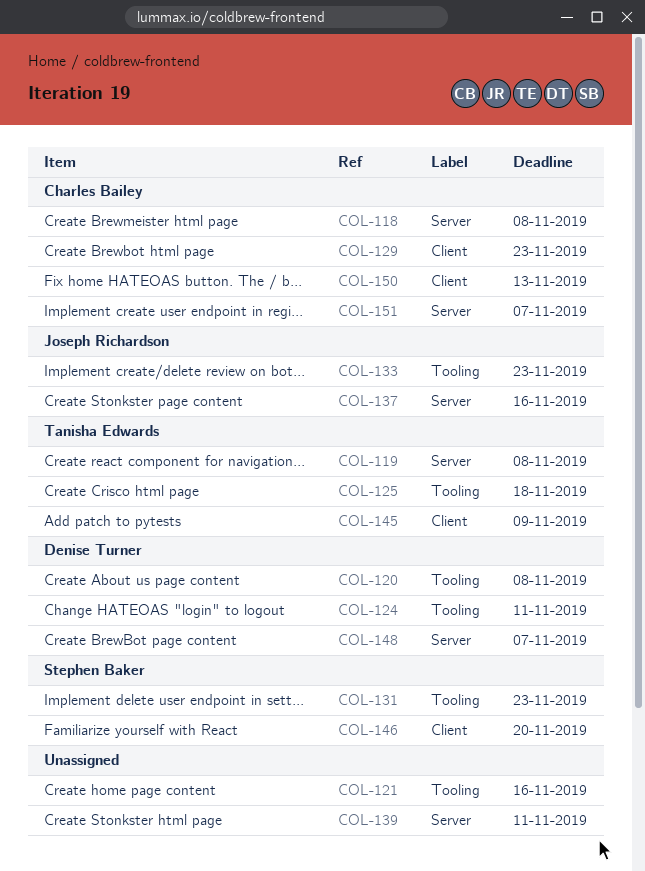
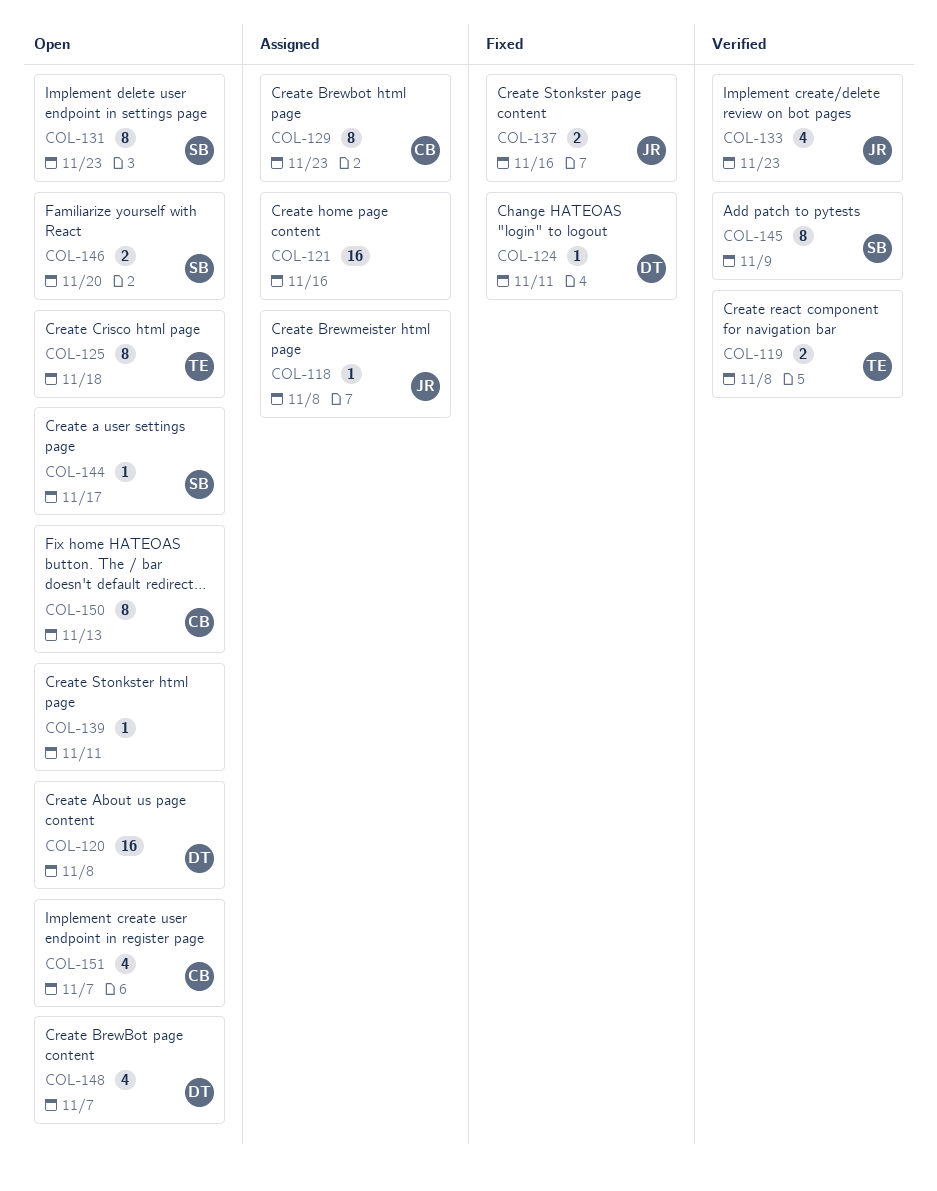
COL-118, owner: Charles Bailey -> Joseph Richardson
COL-144: none -> present
COL-145, owner: Tanisha Edwards -> Stephen Baker

